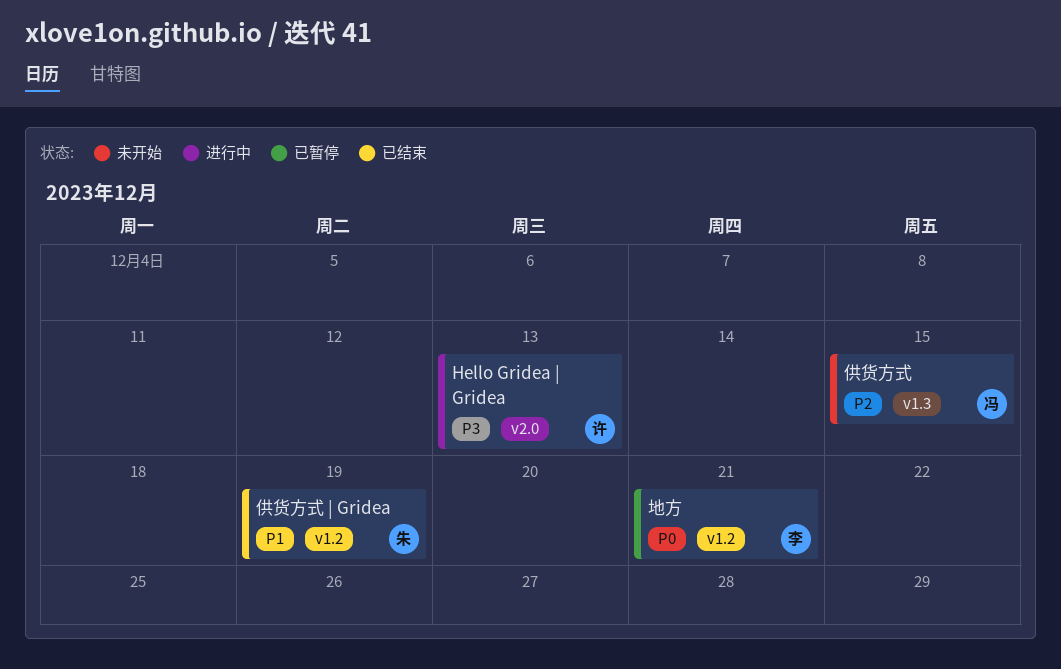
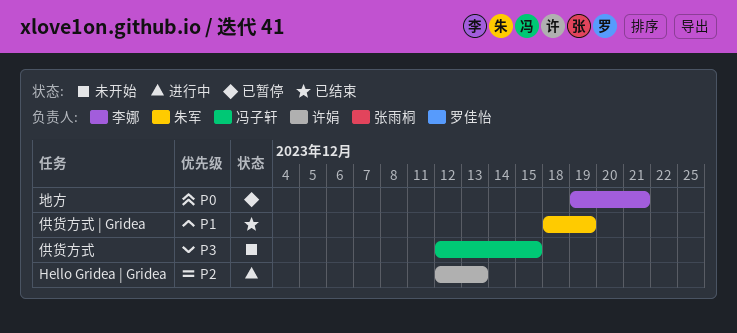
Hello Gridea | Gridea, priority: P3 -> P2
供货方式, priority: P2 -> P3

